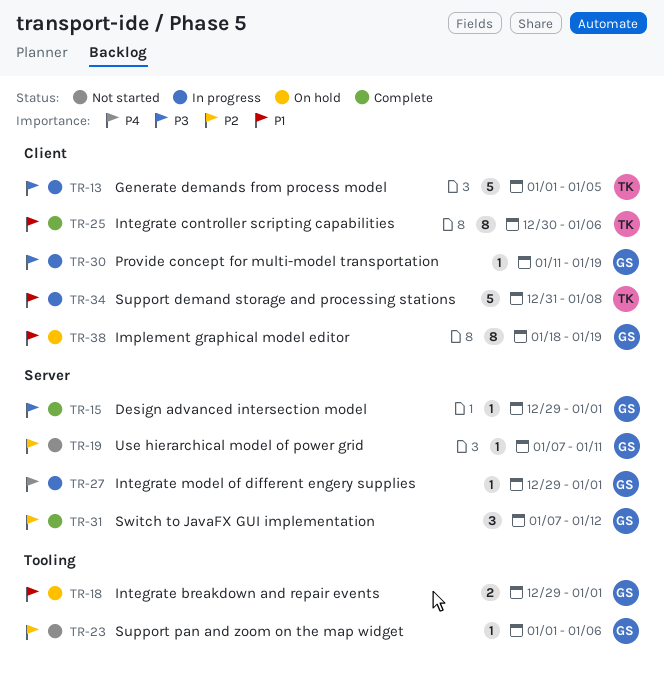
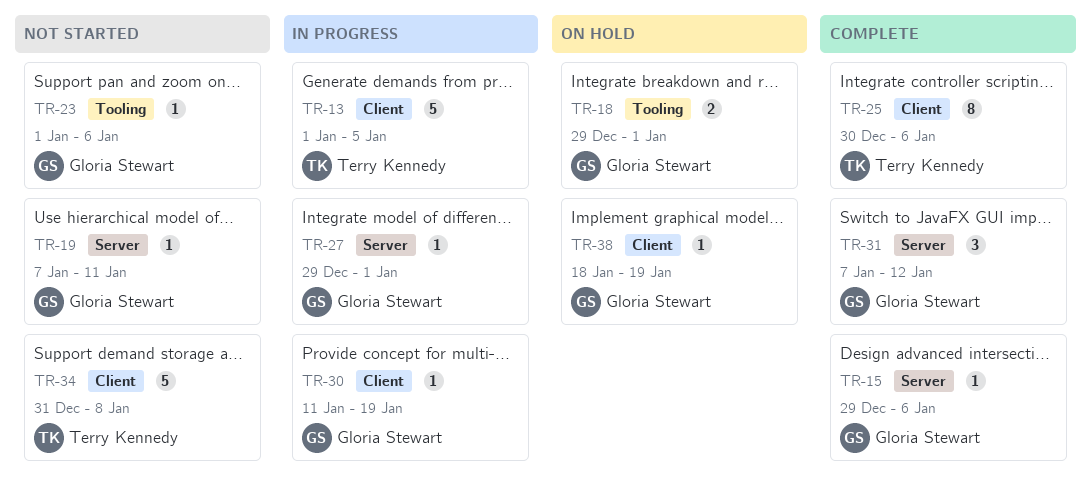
TR-15, due: Jan 1 -> Jan 6
TR-34, status: In progress -> Not started
TR-38, estimate: 8 -> 1

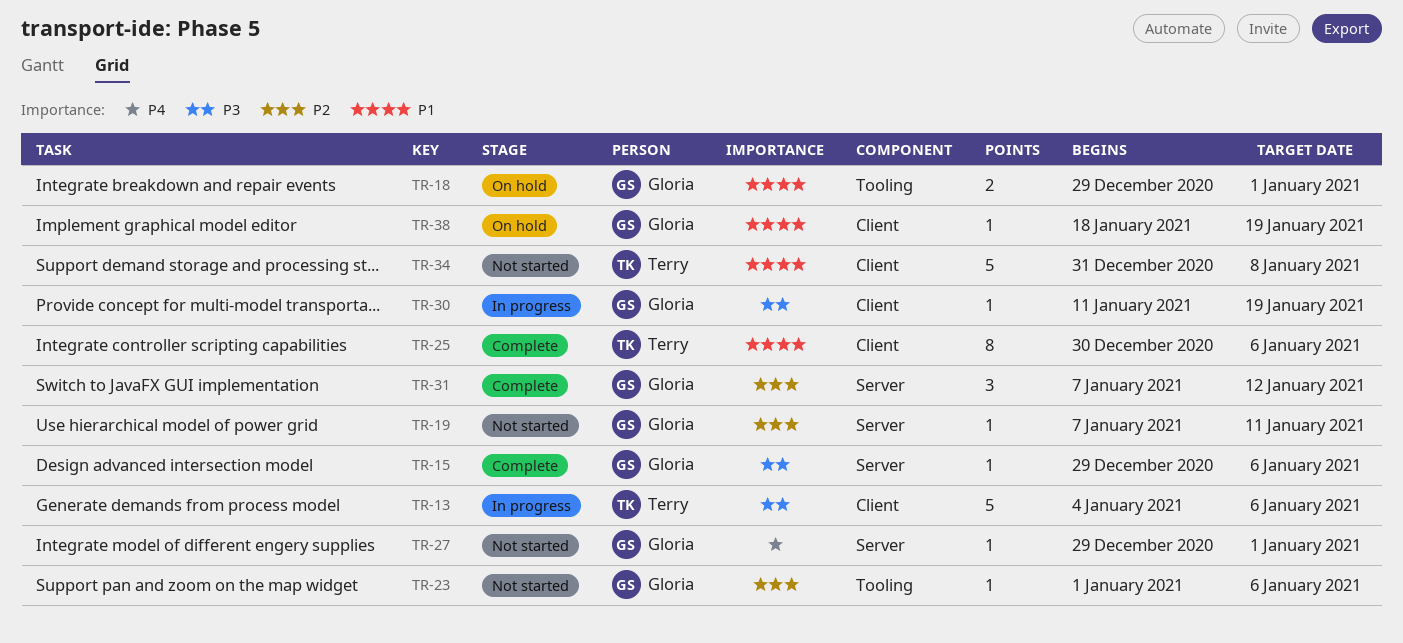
TR-13, start: Jan 1 -> Jan 4
TR-13, due: Jan 5 -> Jan 6
TR-27, status: In progress -> Not started

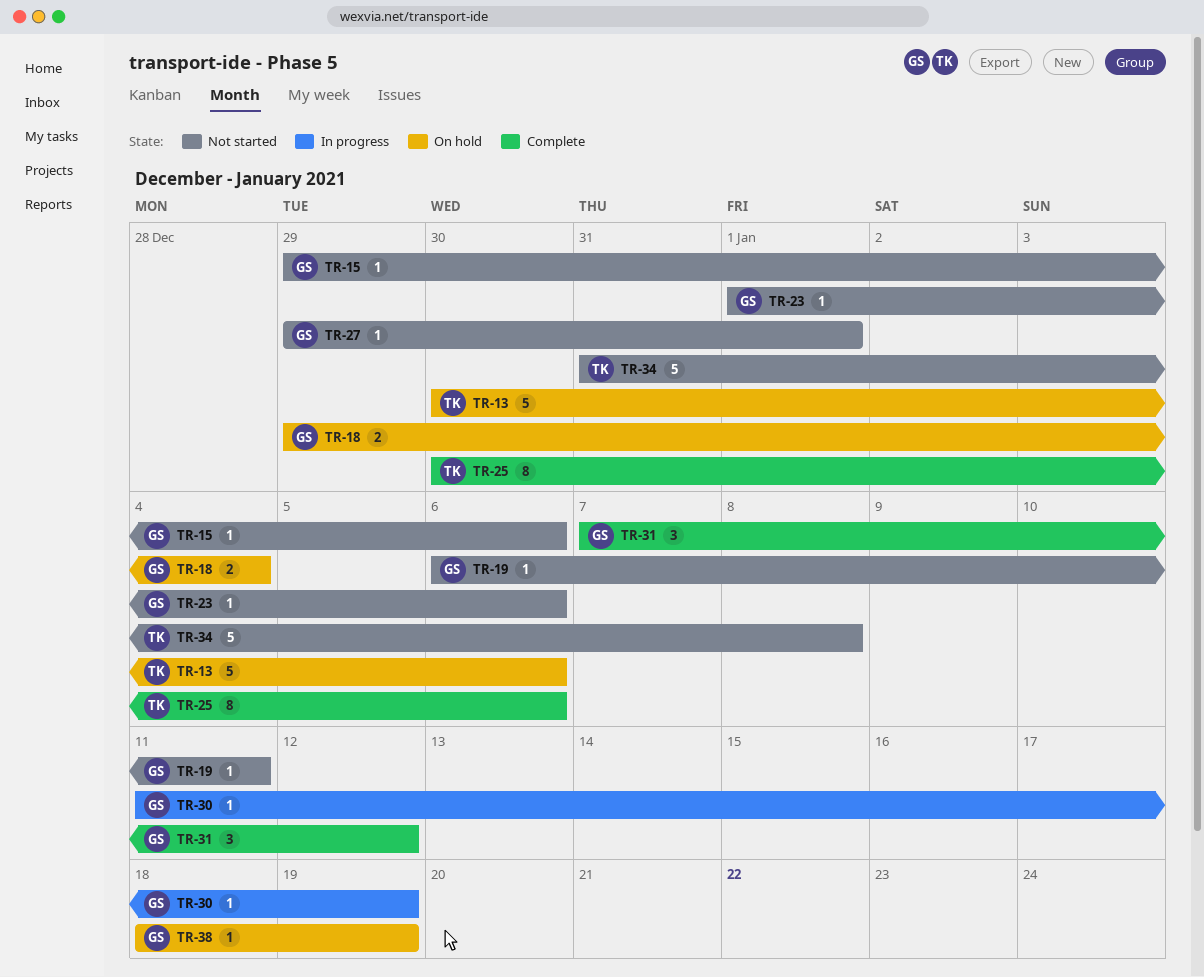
TR-13, status: In progress -> On hold
TR-13, start: Jan 4 -> Dec 30
TR-15, status: Complete -> Not started
TR-18, due: Jan 1 -> Jan 4
TR-19, start: Jan 7 -> Jan 6

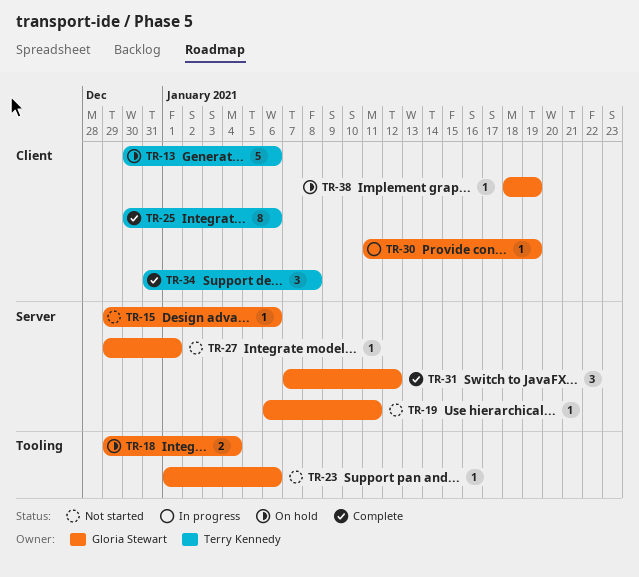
TR-34, status: Not started -> Complete
TR-34, estimate: 5 -> 3

